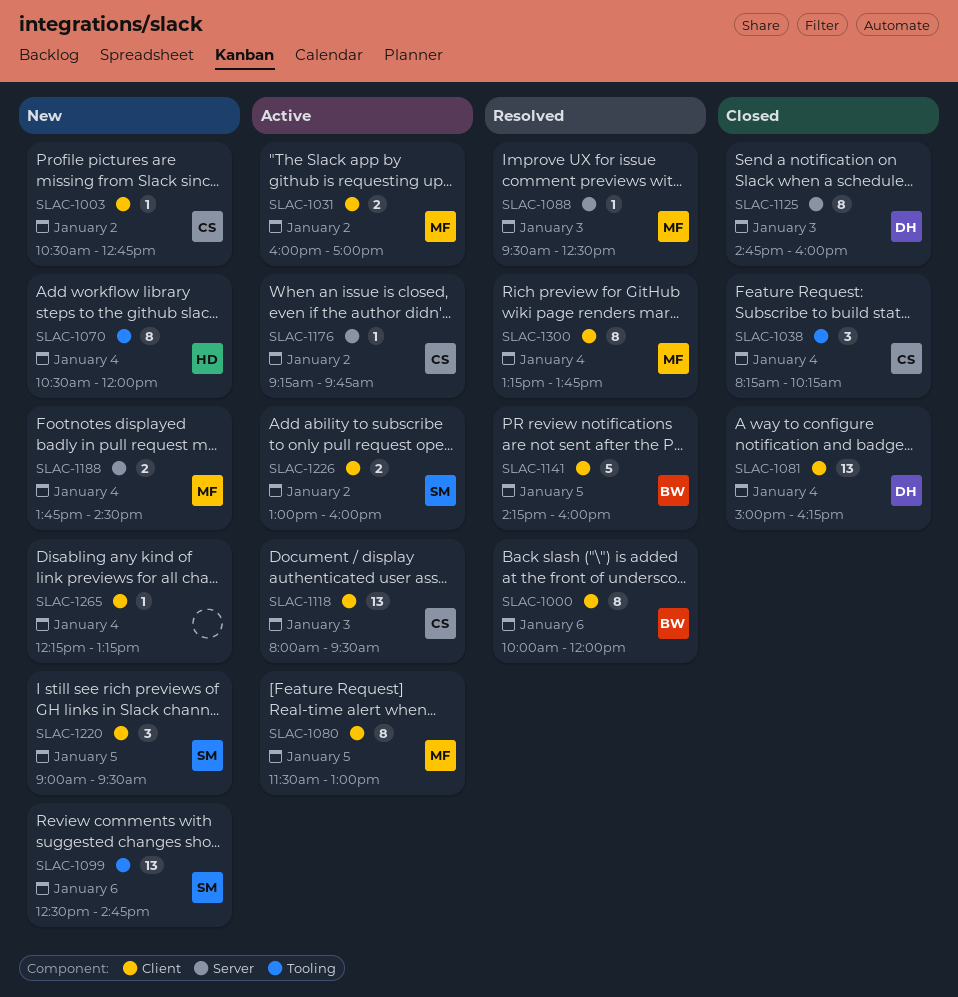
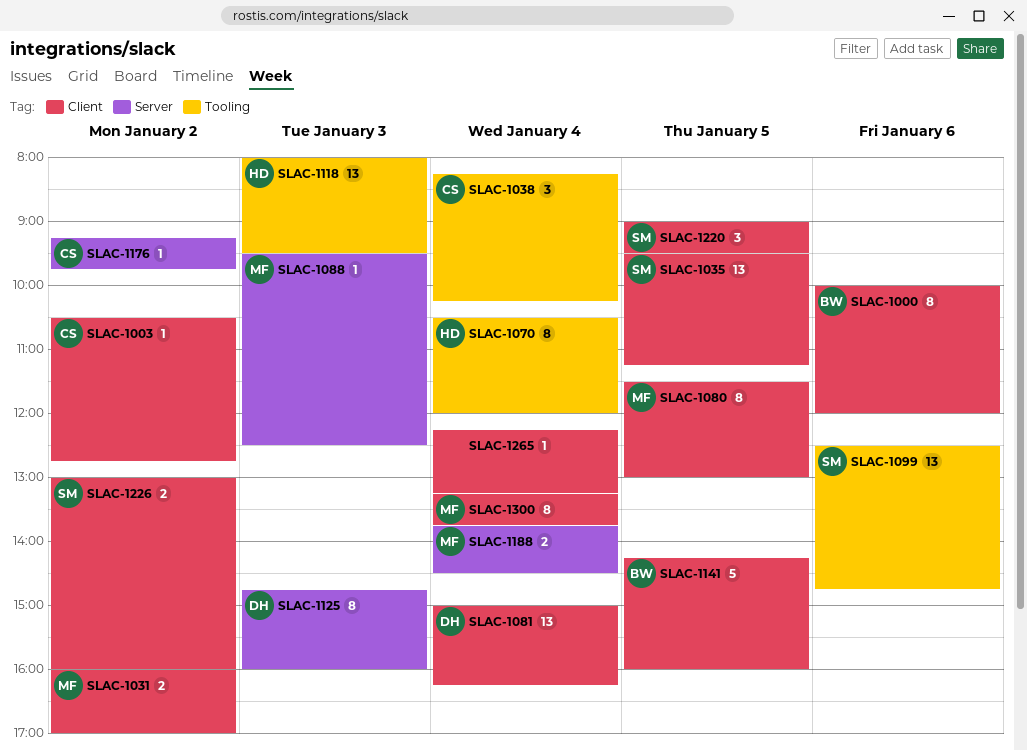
SLAC-1035: none -> present
SLAC-1118, owner: CS -> HD
SLAC-1118, label: Client -> Tooling

